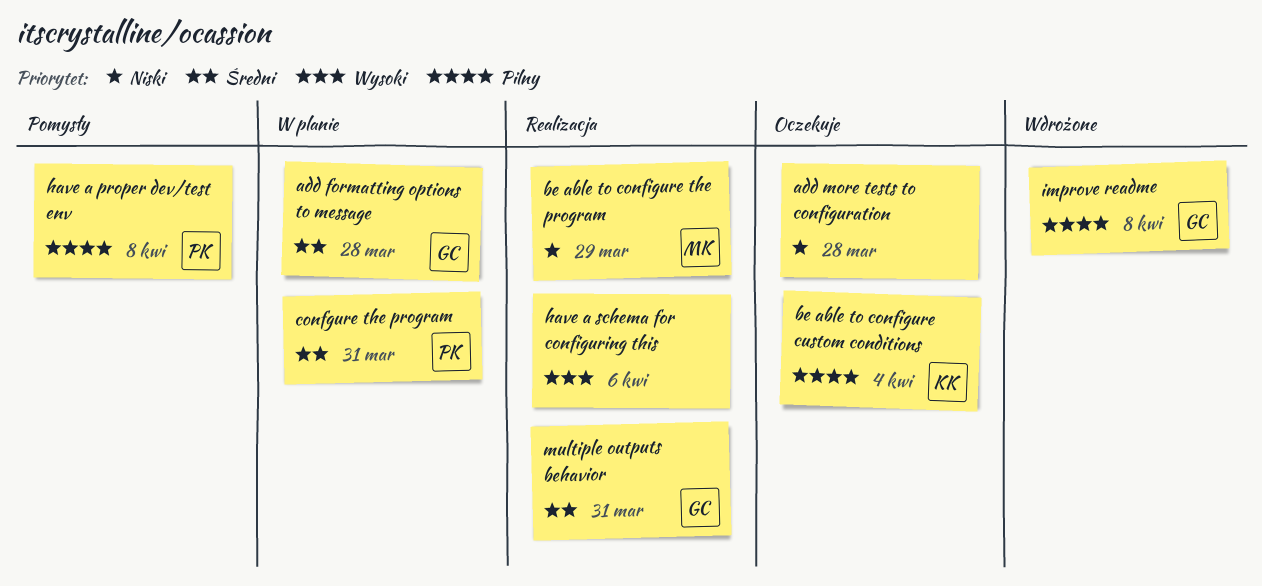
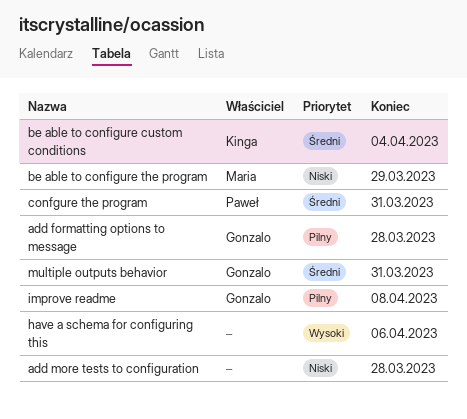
add formatting options to message, priority: Średni -> Pilny
be able to configure custom conditions, priority: Pilny -> Średni
have a proper dev/test env: present -> none

